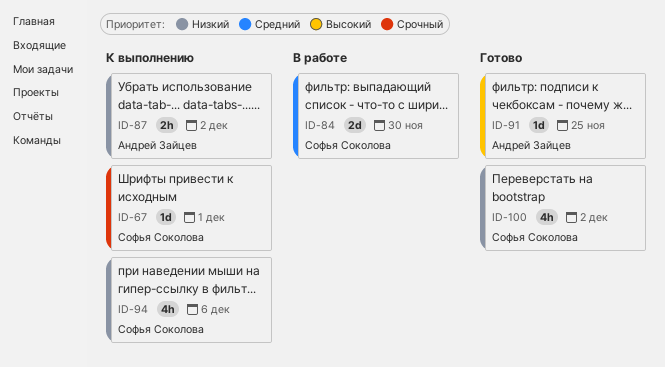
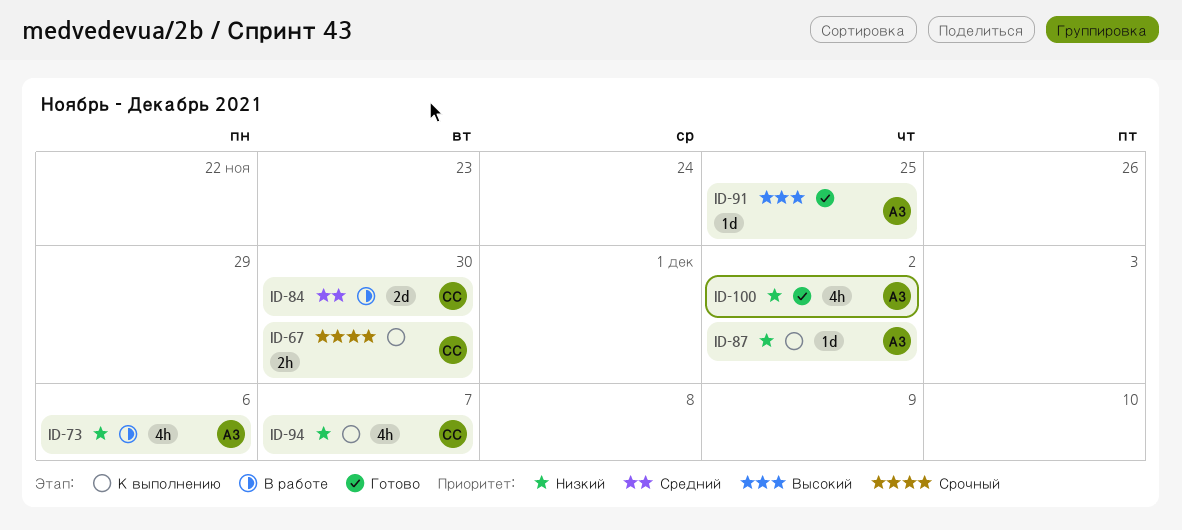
ID-67, estimate: 1d -> 2h
ID-67, due: Dec 1 -> Nov 30
ID-73: none -> present
ID-87, estimate: 2h -> 1d
ID-94, due: Dec 6 -> Dec 7
ID-100, owner: Софья Соколова -> Андрей Зайцев

